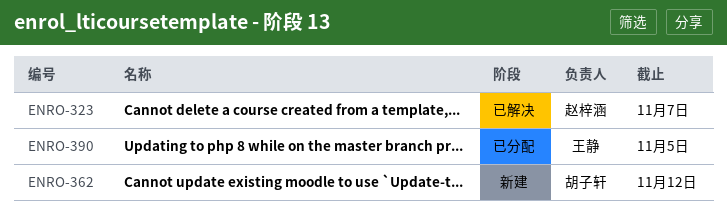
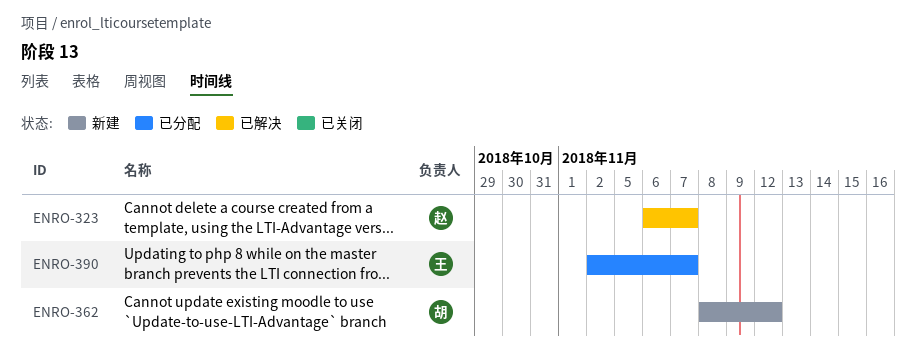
ENRO-390, due: Nov 5 -> Nov 7

